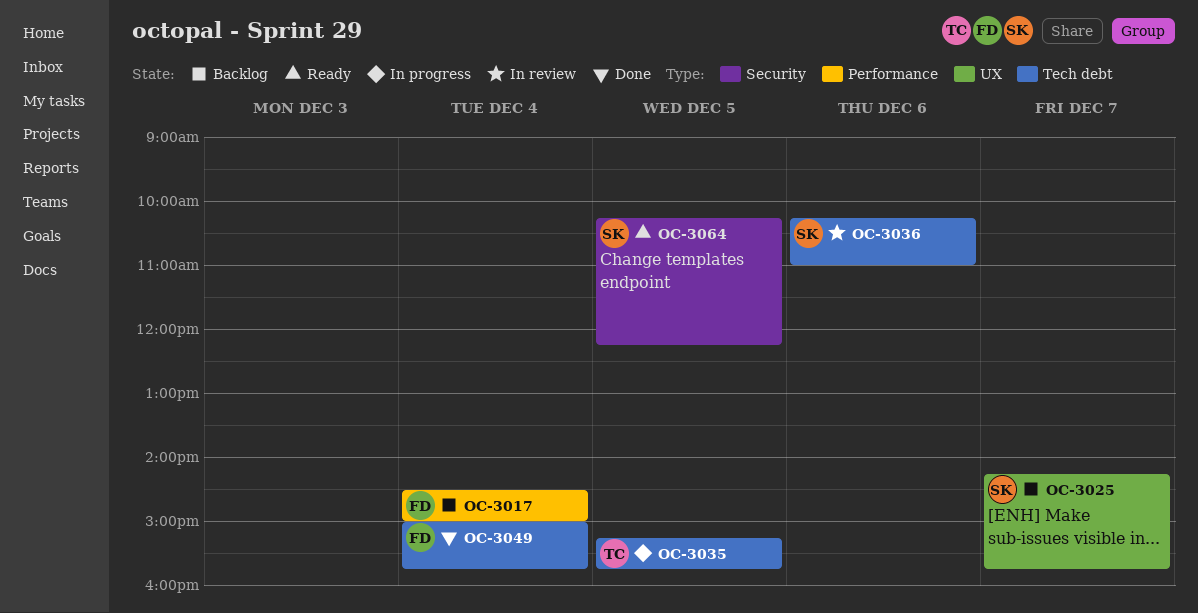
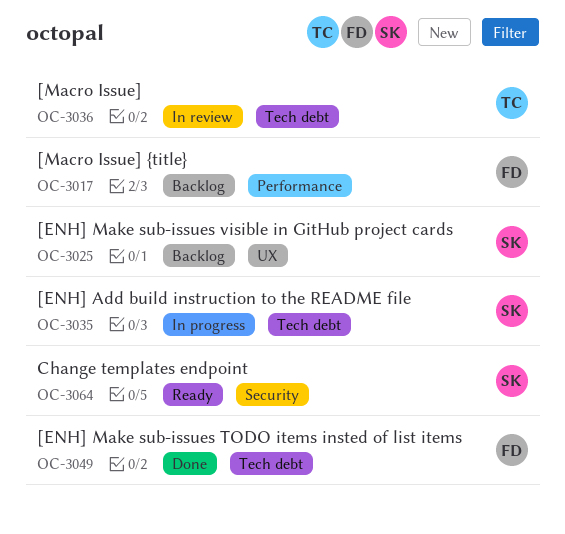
OC-3035, owner: TC -> SK
OC-3036, owner: SK -> TC

